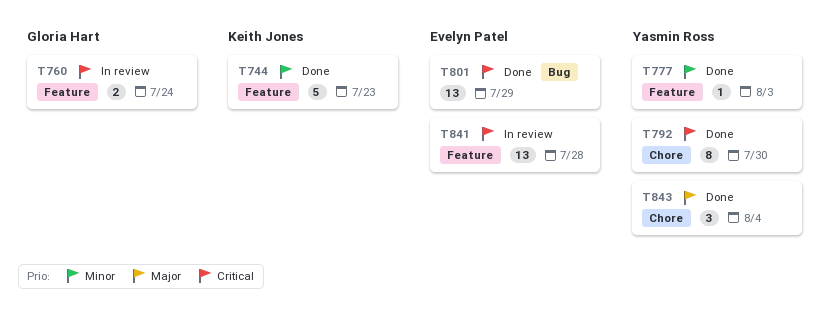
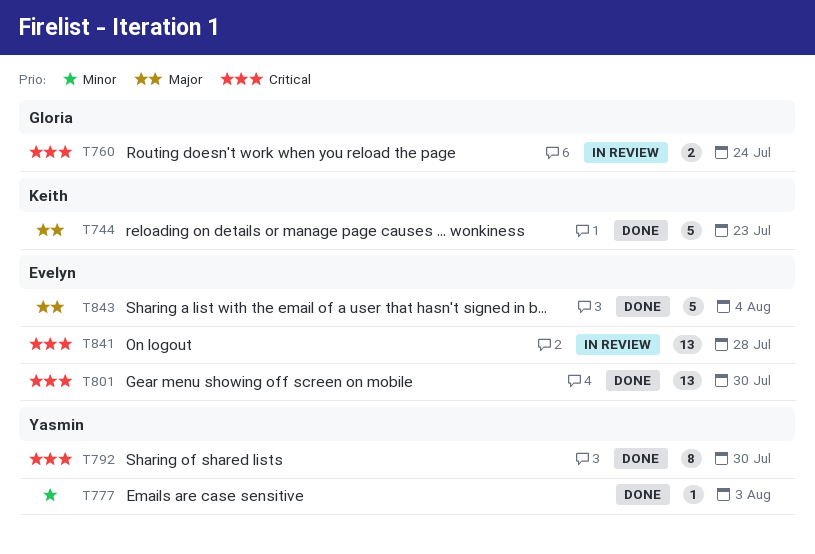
T744, priority: Minor -> Major
T801, due: Jul 29 -> Jul 30
T843, owner: Yasmin Ross -> Evelyn Patel
T843, estimate: 3 -> 5

